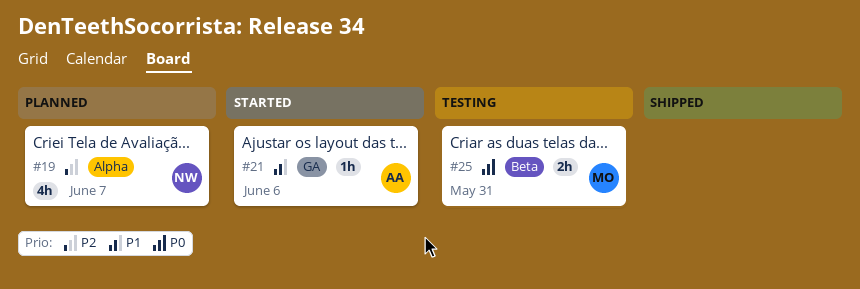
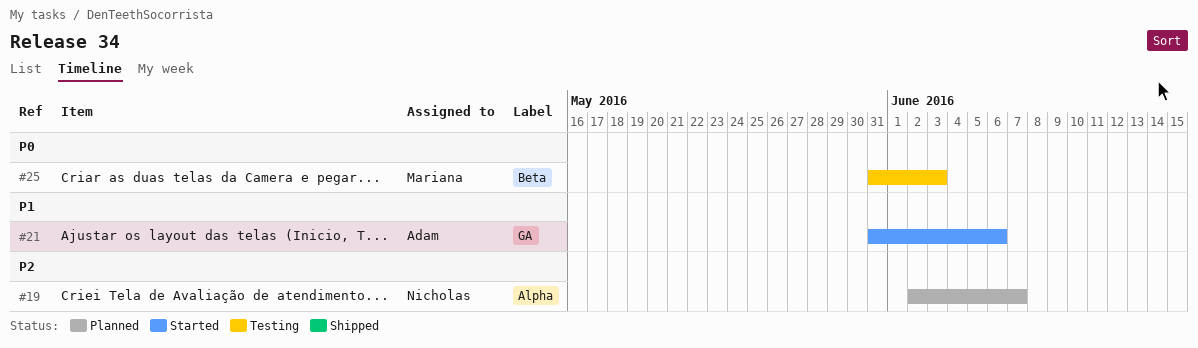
#25, due: May 31 -> Jun 3

